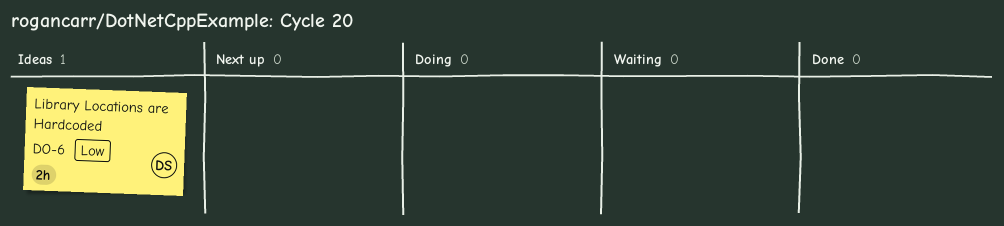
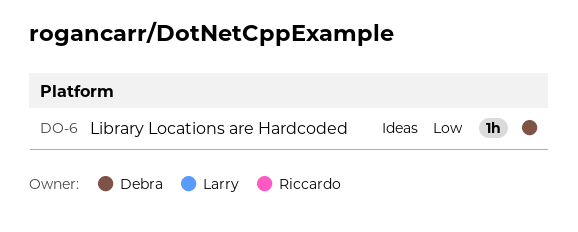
DO-6, estimate: 2h -> 1h

